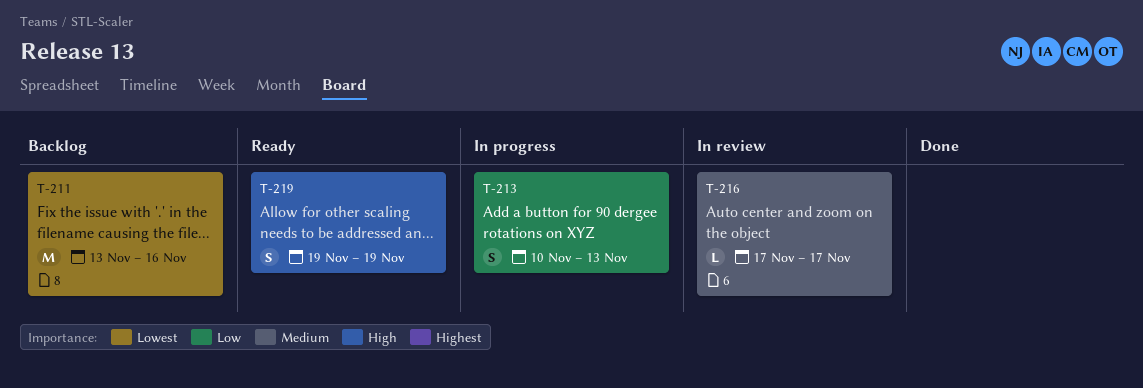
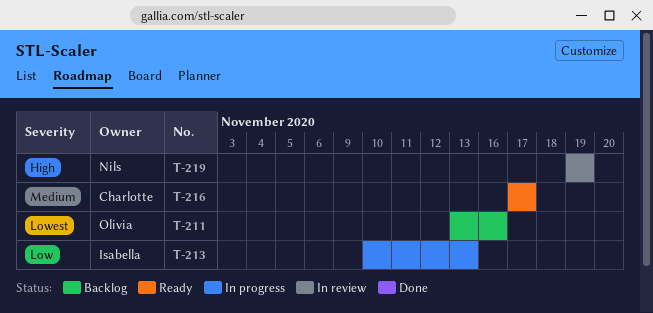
T-216, status: In review -> Ready
T-219, status: Ready -> In review

